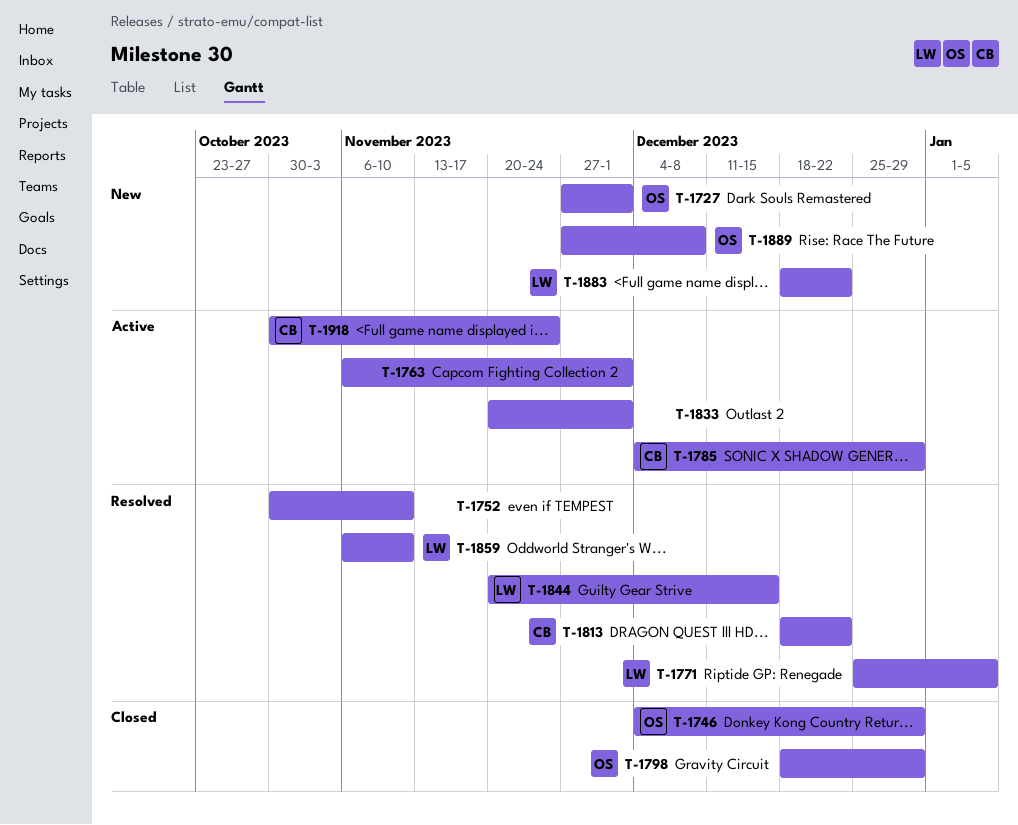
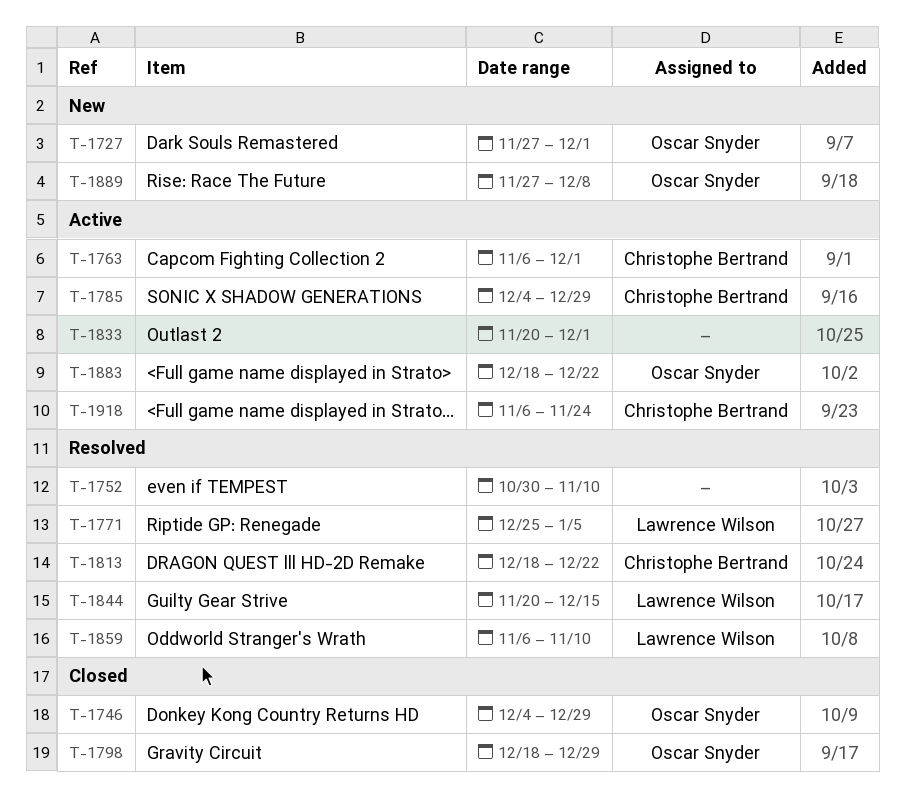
T-1763, owner: none -> Christophe Bertrand
T-1883, status: New -> Active
T-1883, owner: Lawrence Wilson -> Oscar Snyder
T-1918, start: Oct 30 -> Nov 6

